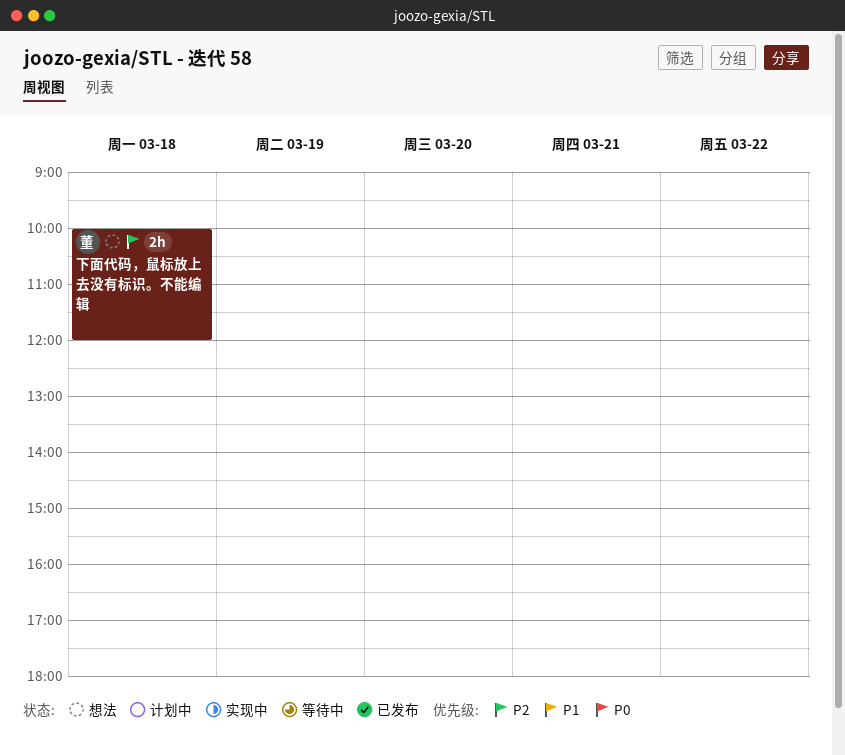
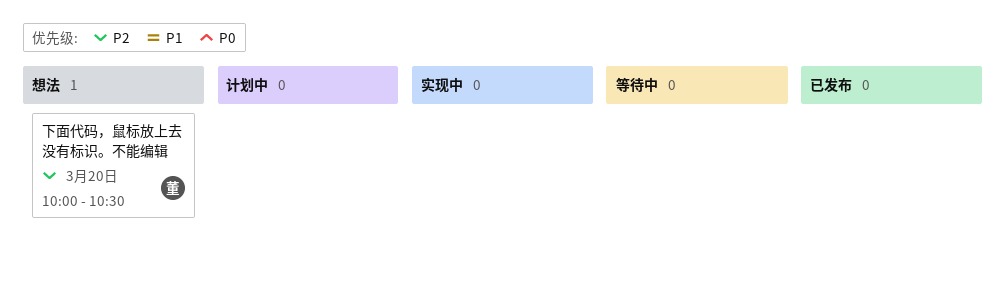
下面代码，鼠标放上去没有标识。不能编辑, day: Mar 18 -> Mar 20
下面代码，鼠标放上去没有标识。不能编辑, ends: 12:00 -> 10:30

